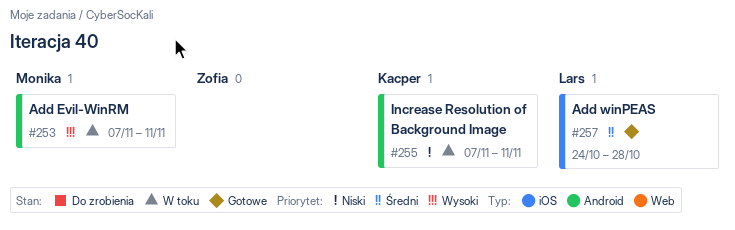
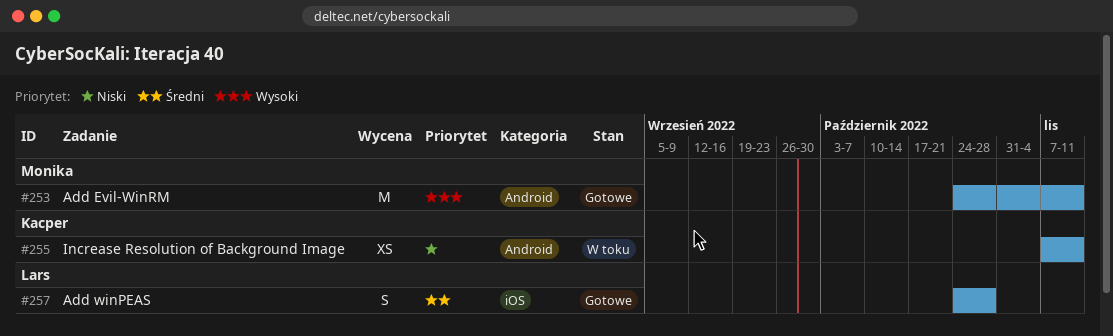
#253, status: W toku -> Gotowe
#253, start: Nov 7 -> Oct 24

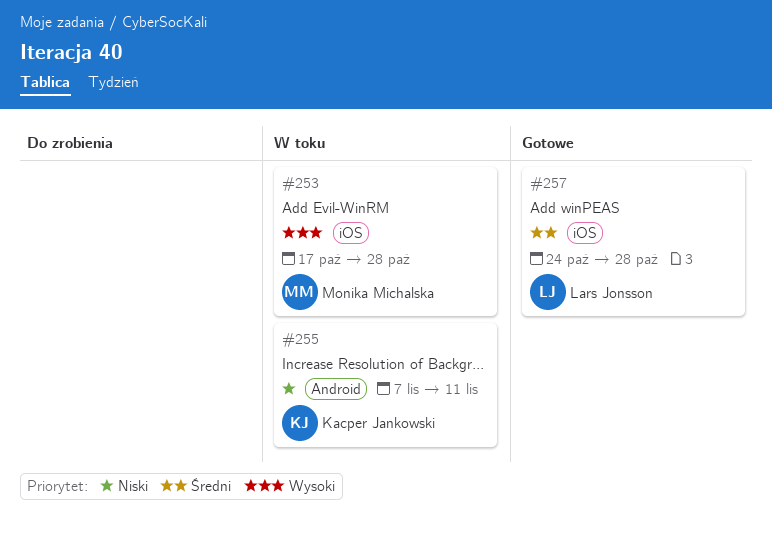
#253, status: Gotowe -> W toku
#253, label: Android -> iOS
#253, start: Oct 24 -> Oct 17
#253, due: Nov 11 -> Oct 28

